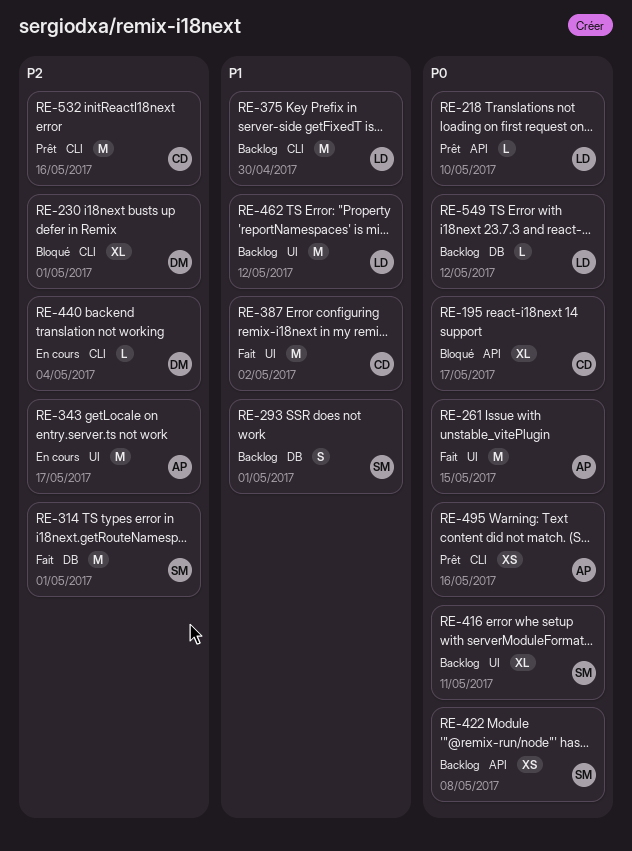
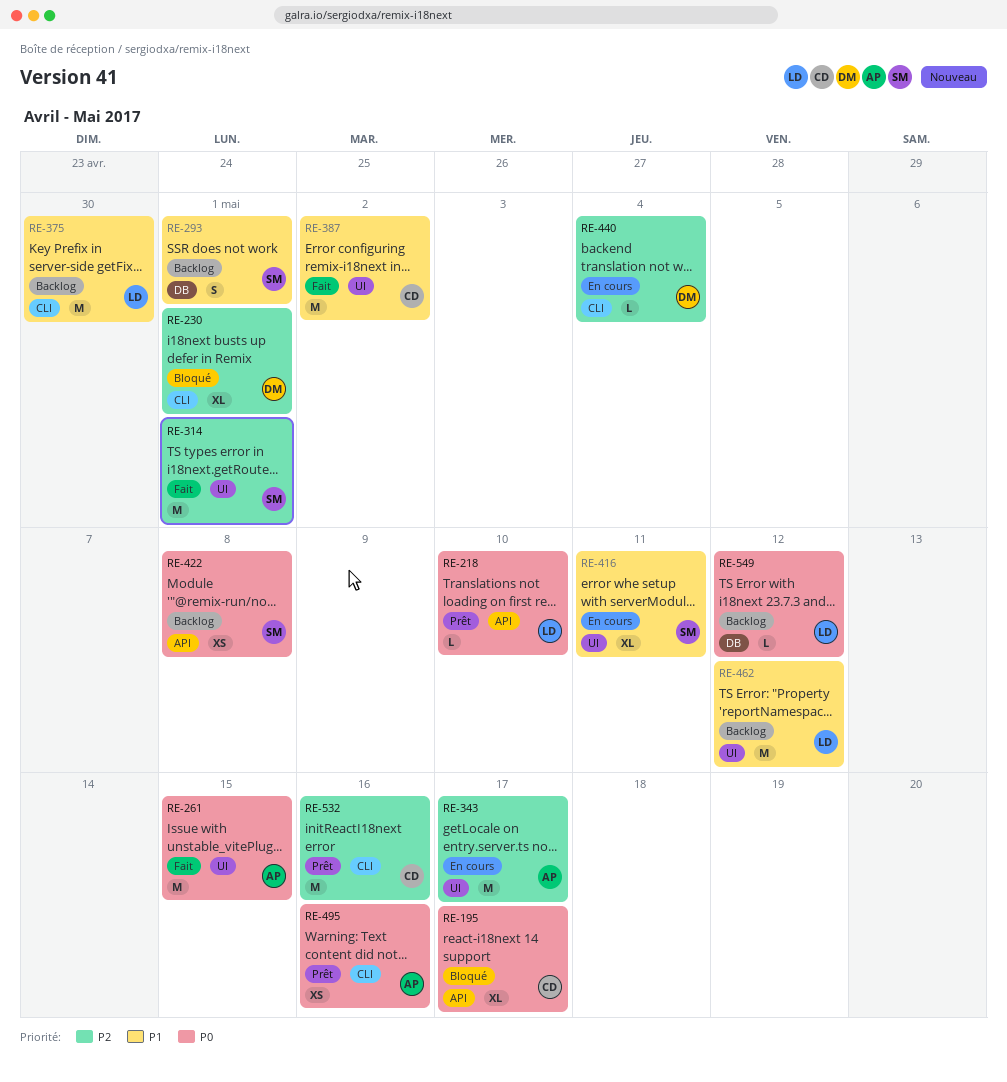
RE-314, label: DB -> UI
RE-416, status: Backlog -> En cours
RE-416, priority: P0 -> P1

